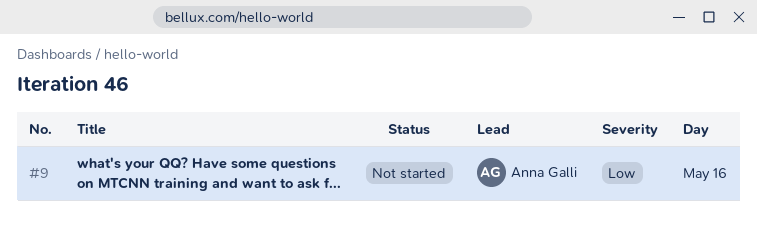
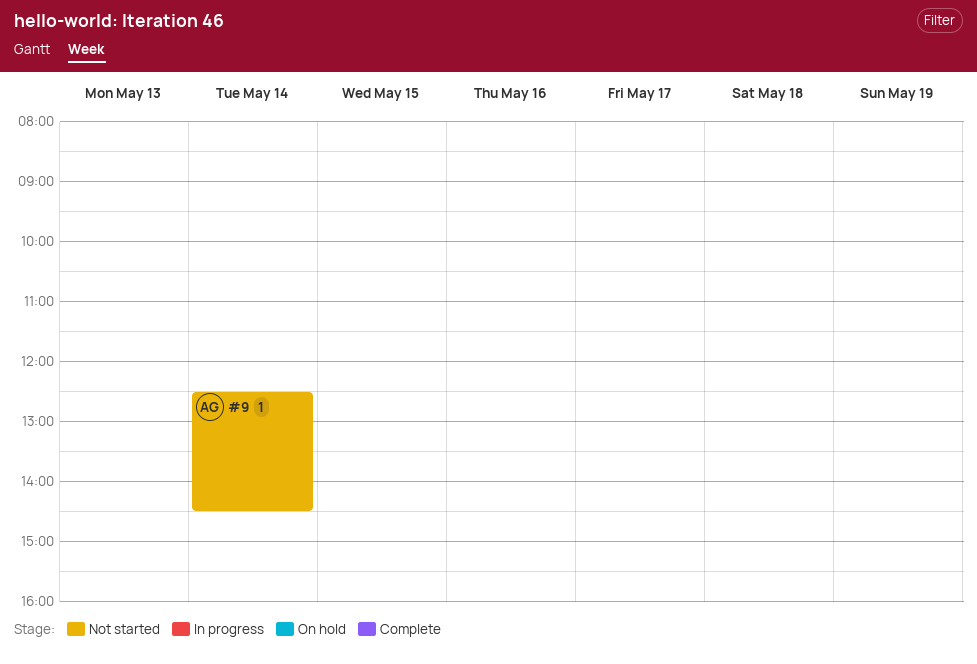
#9, day: May 16 -> May 14

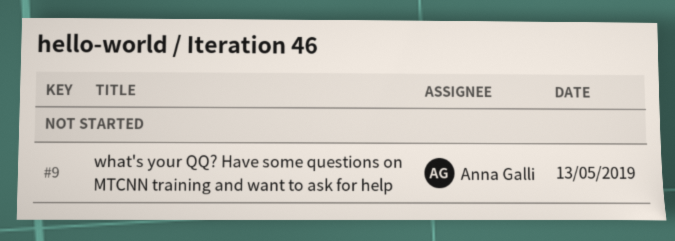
#9, day: May 14 -> May 13

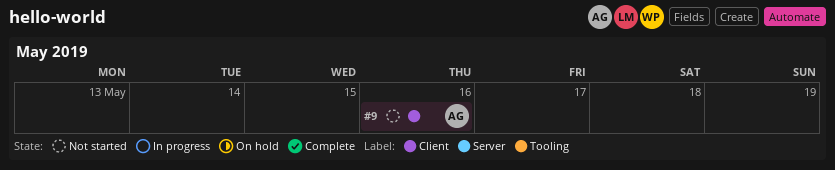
#9, day: May 13 -> May 16

